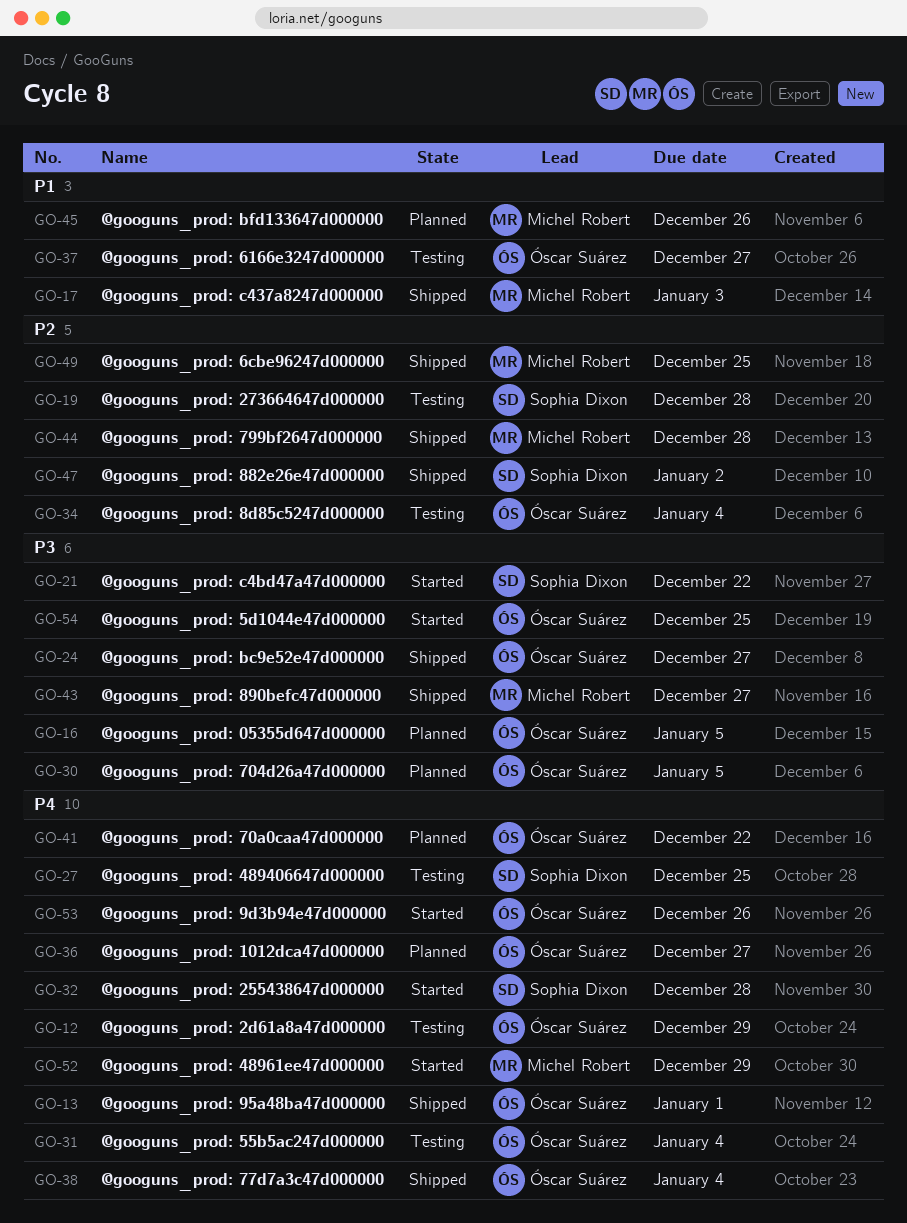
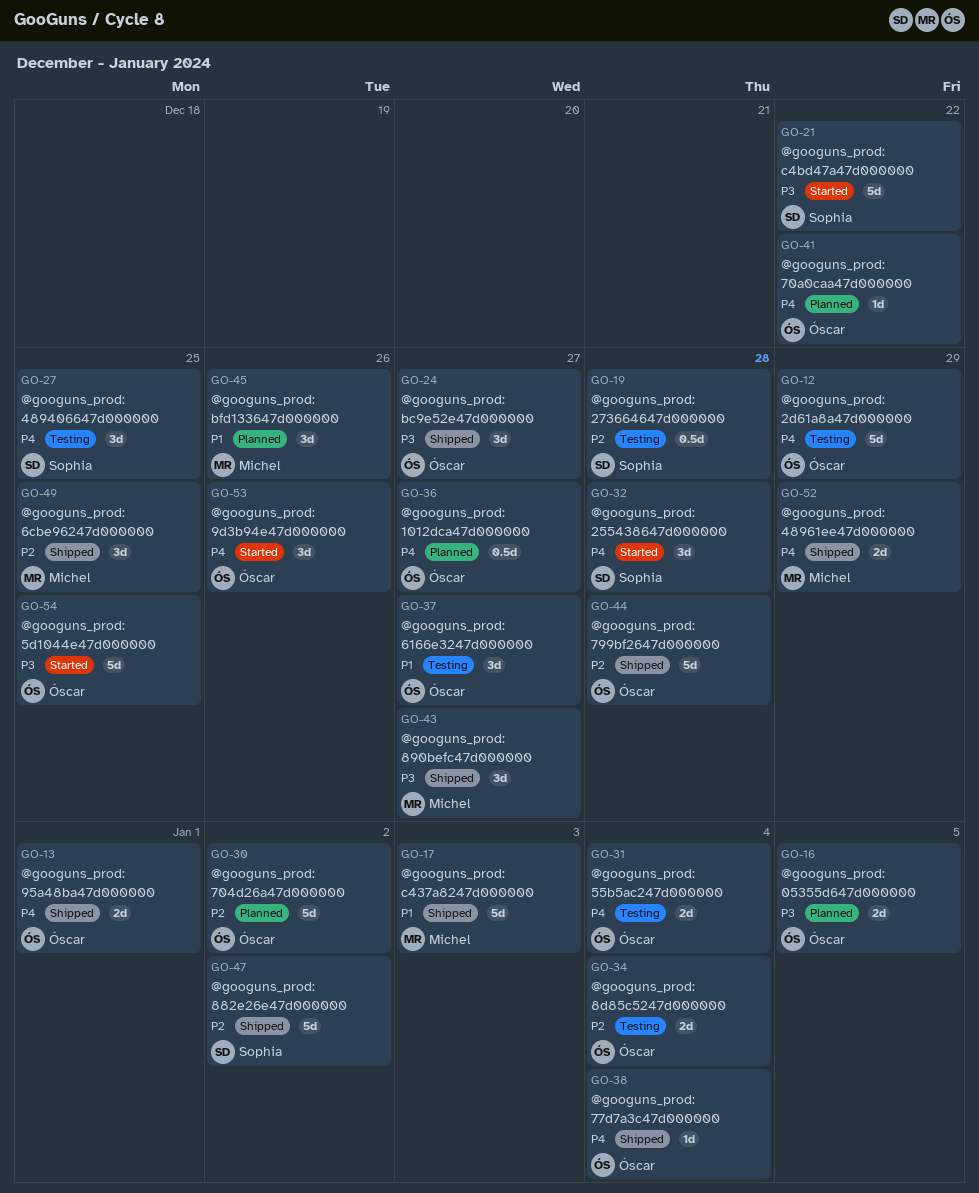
GO-30, priority: P3 -> P2
GO-30, due: Jan 5 -> Jan 2
GO-44, owner: Michel Robert -> Óscar Suárez
GO-52, status: Started -> Shipped

